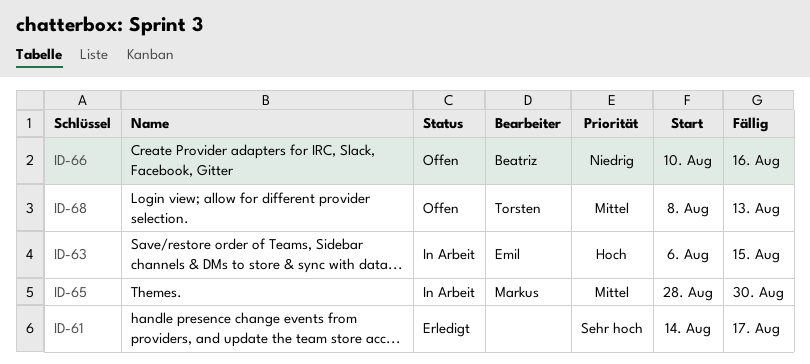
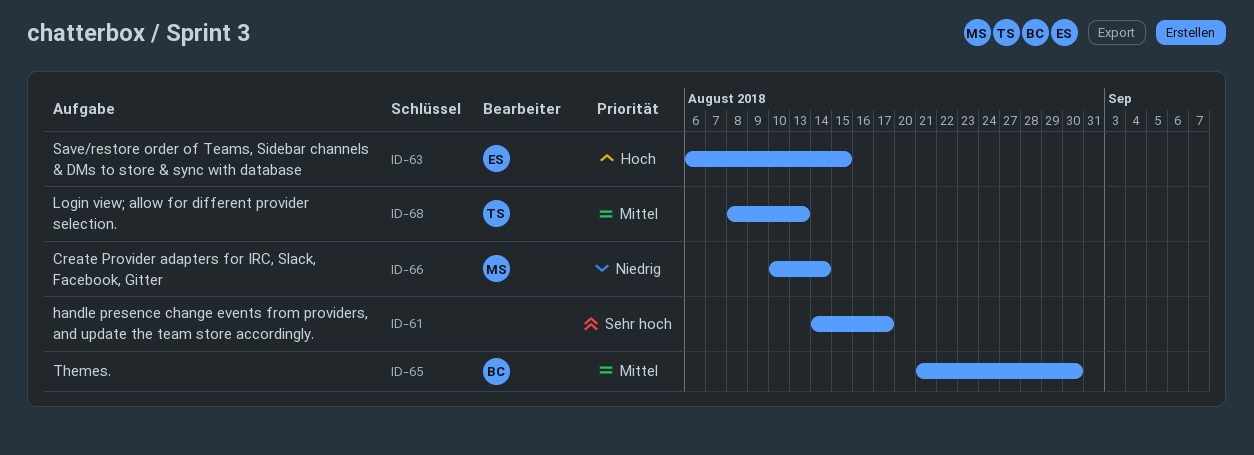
ID-65, owner: Markus -> Beatriz
ID-65, start: Aug 28 -> Aug 21
ID-66, owner: Beatriz -> Markus
ID-66, due: Aug 16 -> Aug 14

